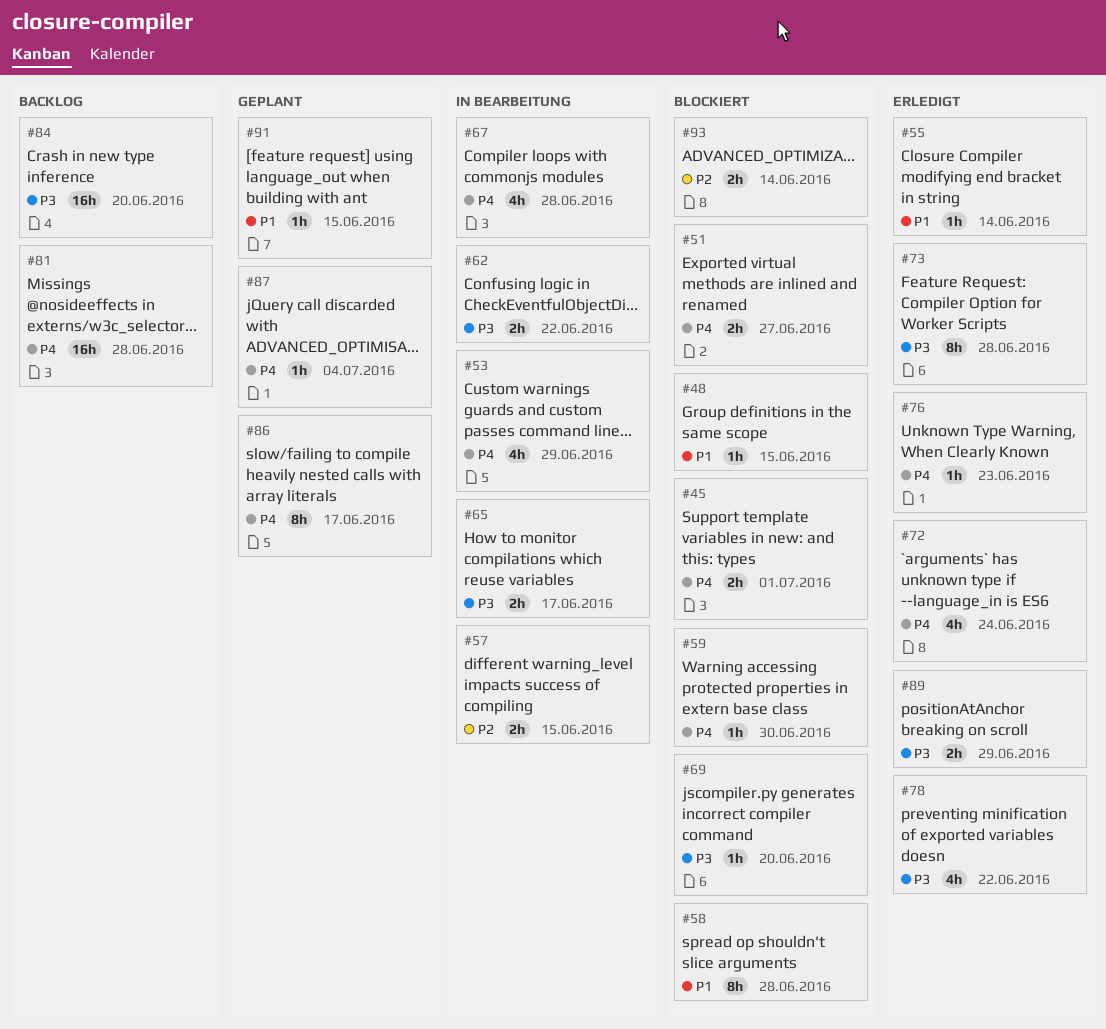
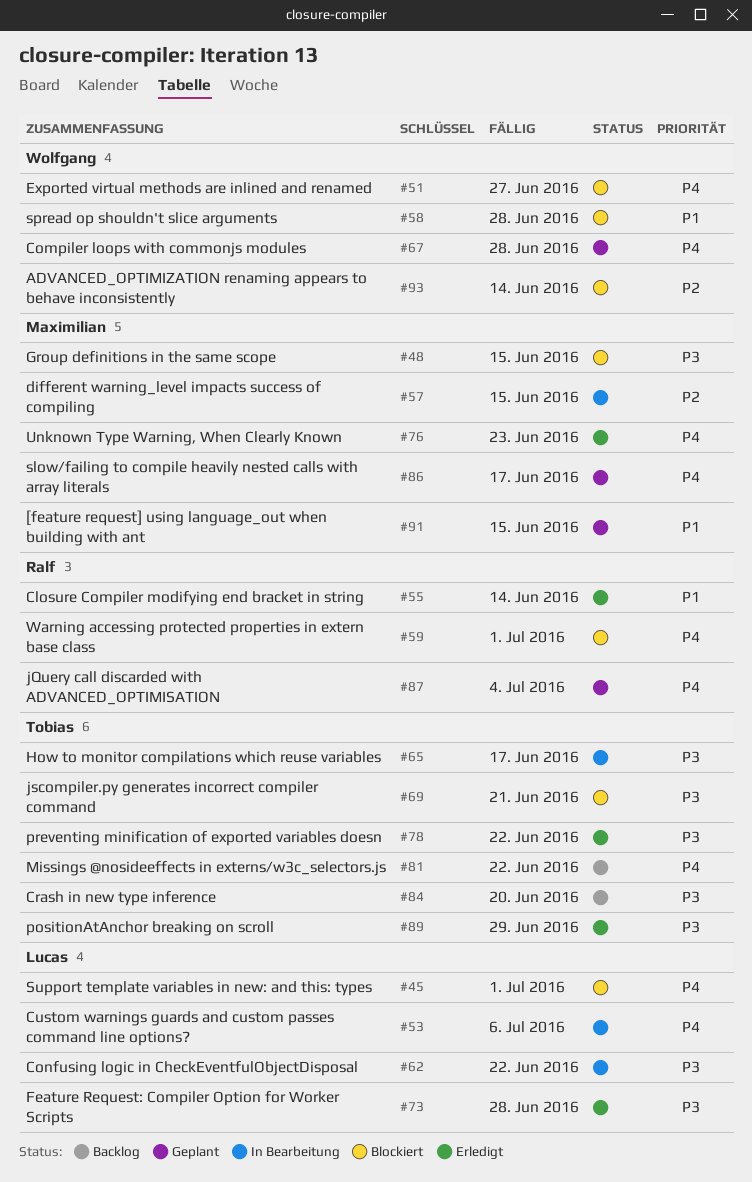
#48, priority: P1 -> P3
#53, due: Jun 29 -> Jul 6
#59, due: Jun 30 -> Jul 1
#67, status: In Bearbeitung -> Geplant
#69, due: Jun 20 -> Jun 21
#72: present -> none
#81, due: Jun 28 -> Jun 22

